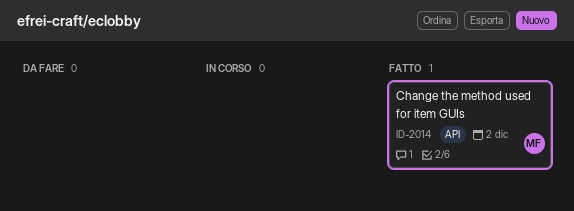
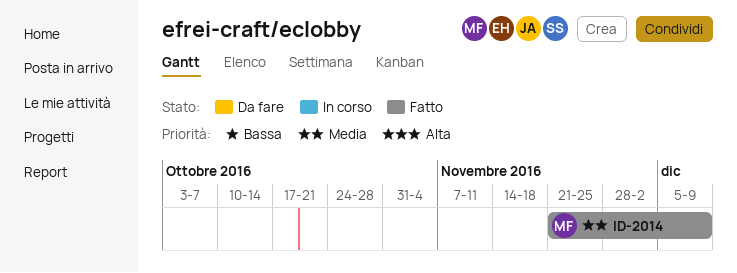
ID-2014, due: Dec 2 -> Dec 9

